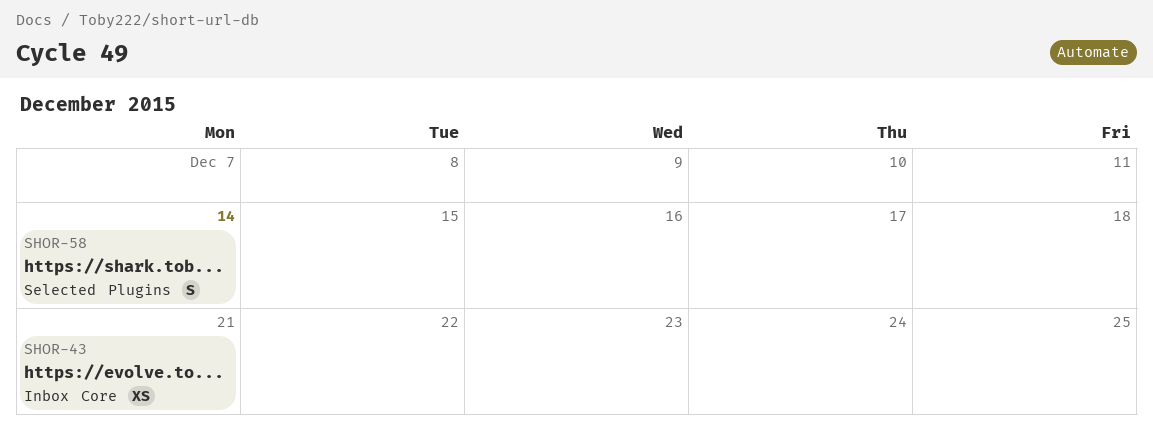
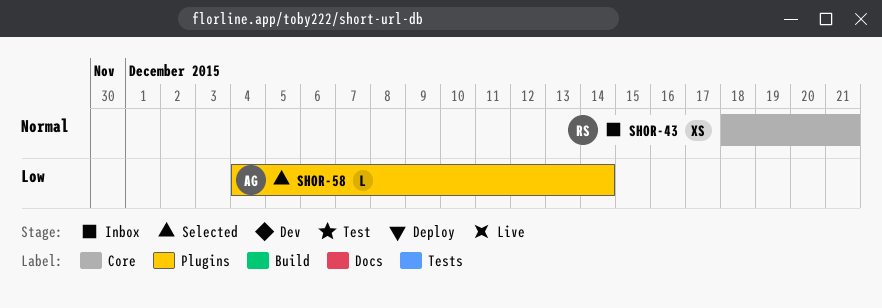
SHOR-58, estimate: S -> L

